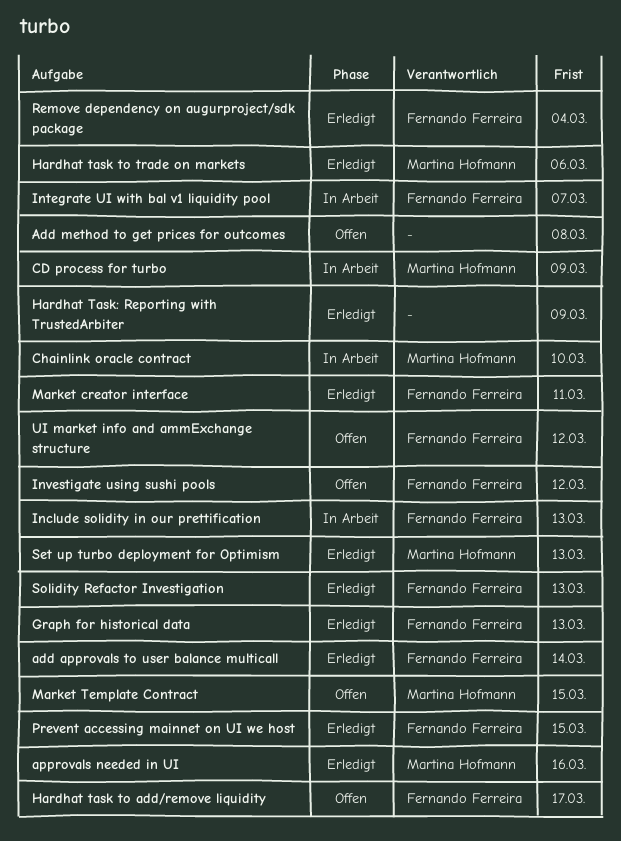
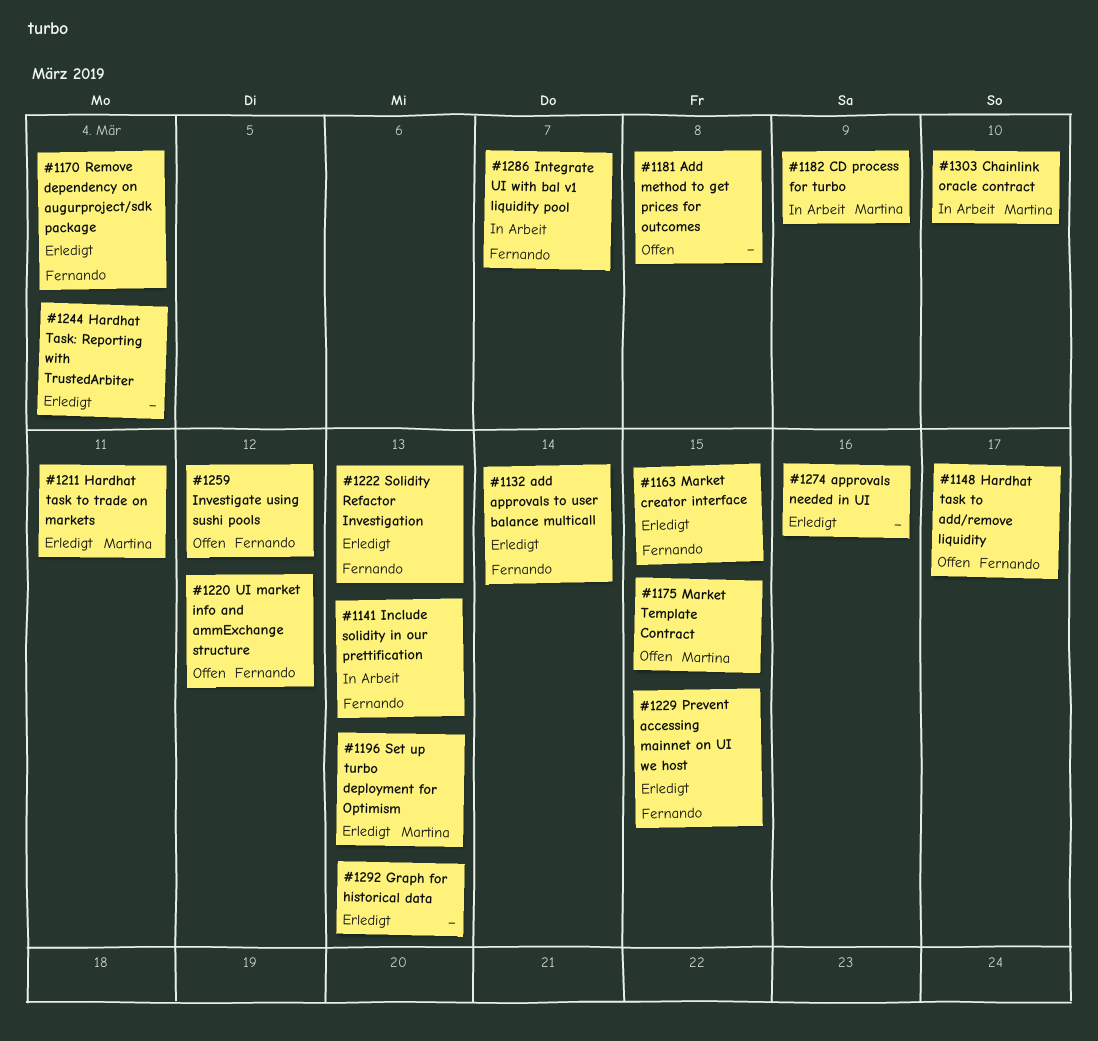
approvals needed in UI, owner: Martina Hofmann -> none
Graph for historical data, owner: Fernando Ferreira -> none
Hardhat task to trade on markets, due: Mar 6 -> Mar 11
Hardhat Task: Reporting with TrustedArbiter, due: Mar 9 -> Mar 4
Market creator interface, due: Mar 11 -> Mar 15

